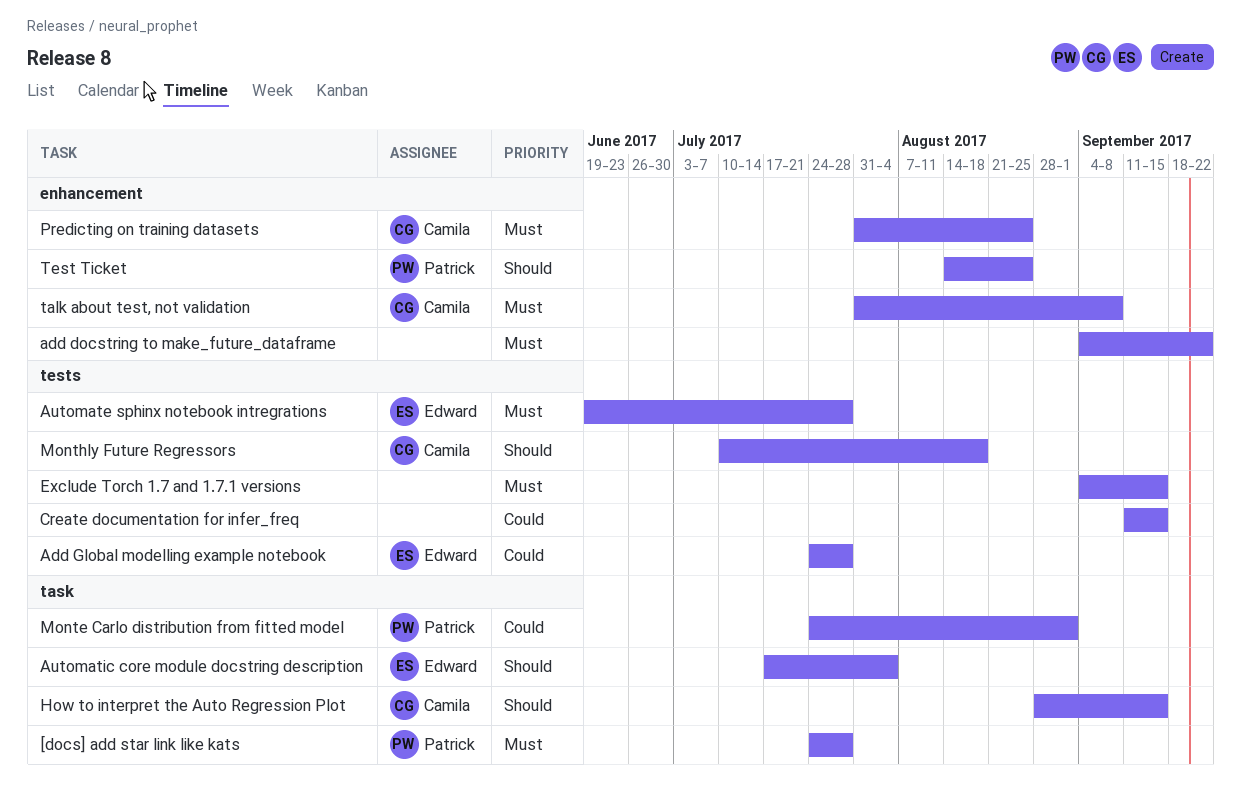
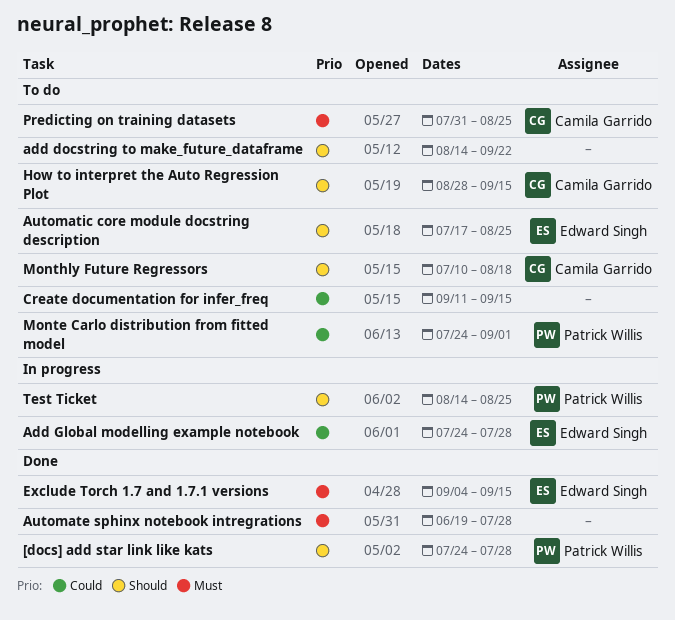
[docs] add star link like kats, priority: Must -> Should
add docstring to make_future_dataframe, priority: Must -> Should
add docstring to make_future_dataframe, start: Sep 4 -> Aug 14
Automate sphinx notebook intregrations, owner: Edward Singh -> none
Automatic core module docstring description, due: Aug 4 -> Aug 25
Exclude Torch 1.7 and 1.7.1 versions, owner: none -> Edward Singh
talk about test, not validation: present -> none

